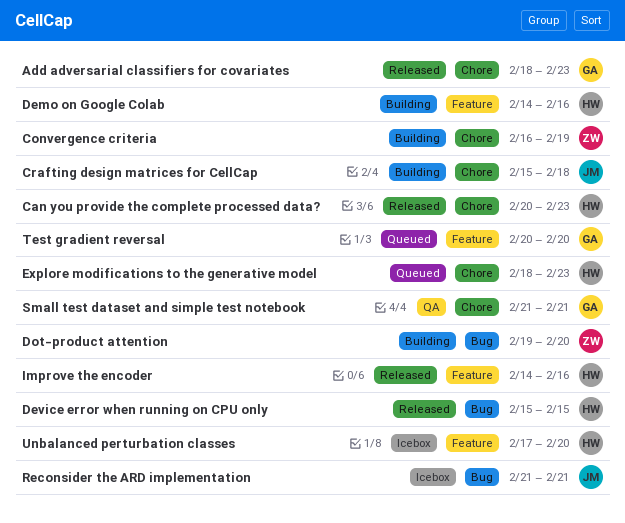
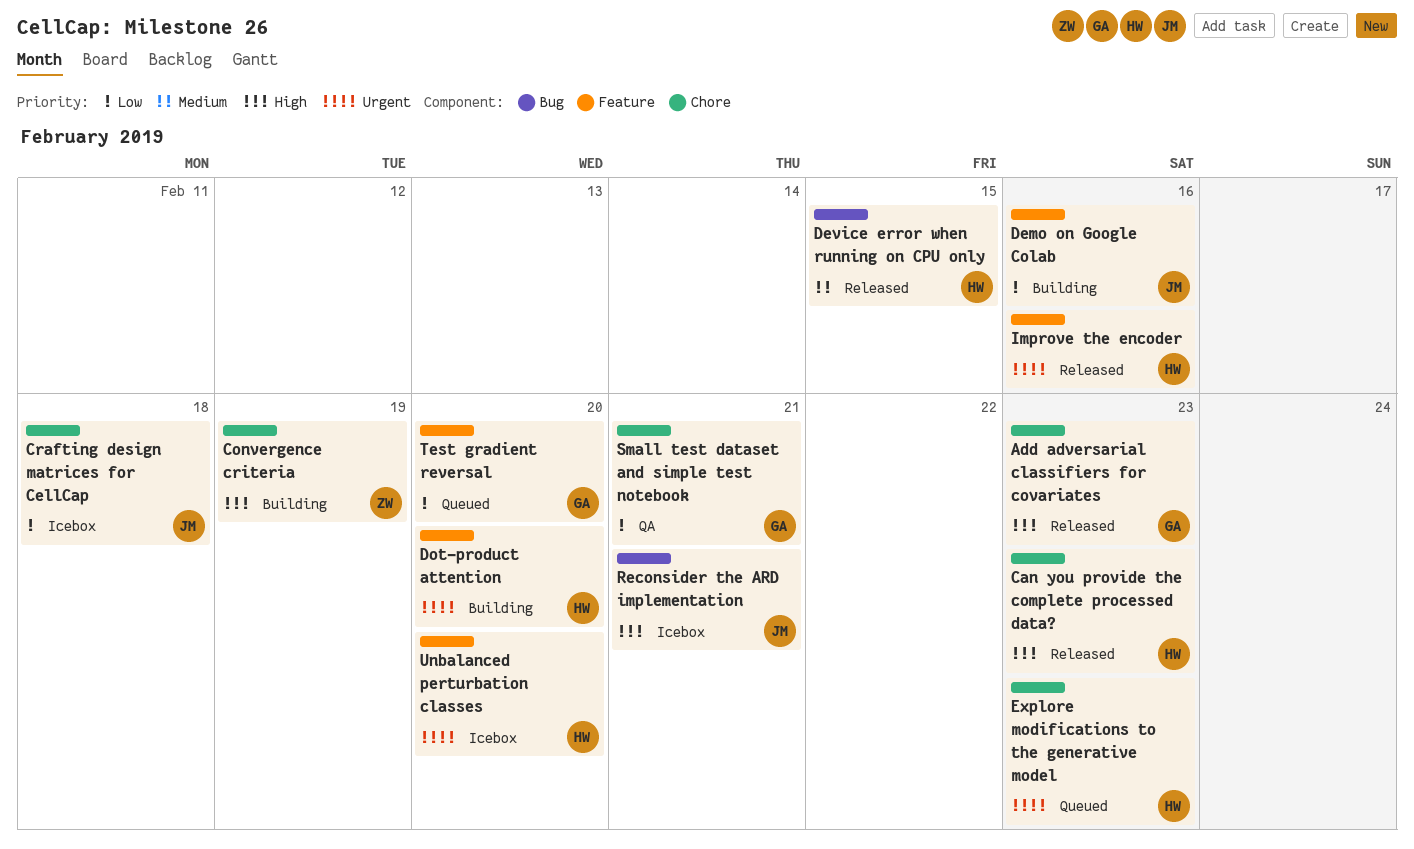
Crafting design matrices for CellCap, status: Building -> Icebox
Demo on Google Colab, owner: HW -> JM
Dot-product attention, owner: ZW -> HW
Dot-product attention, label: Bug -> Feature

